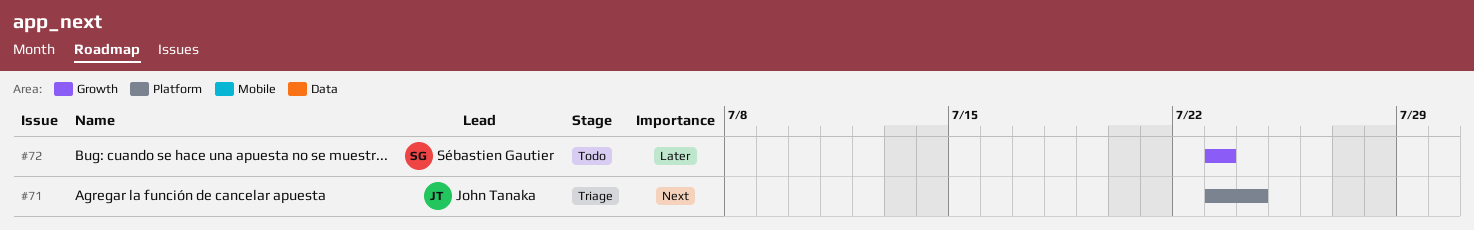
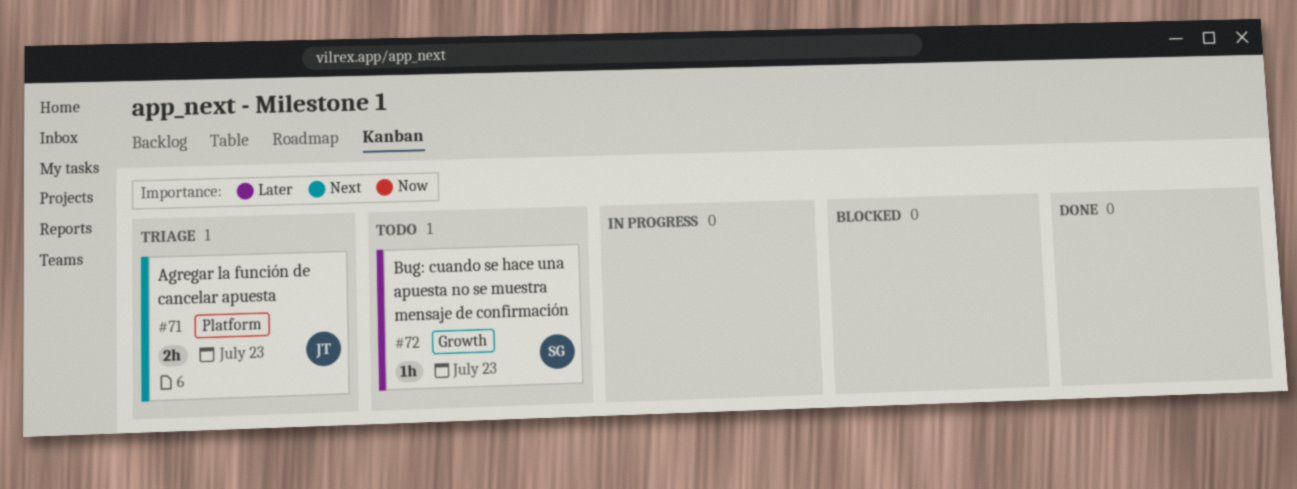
#71, due: Jul 24 -> Jul 23

